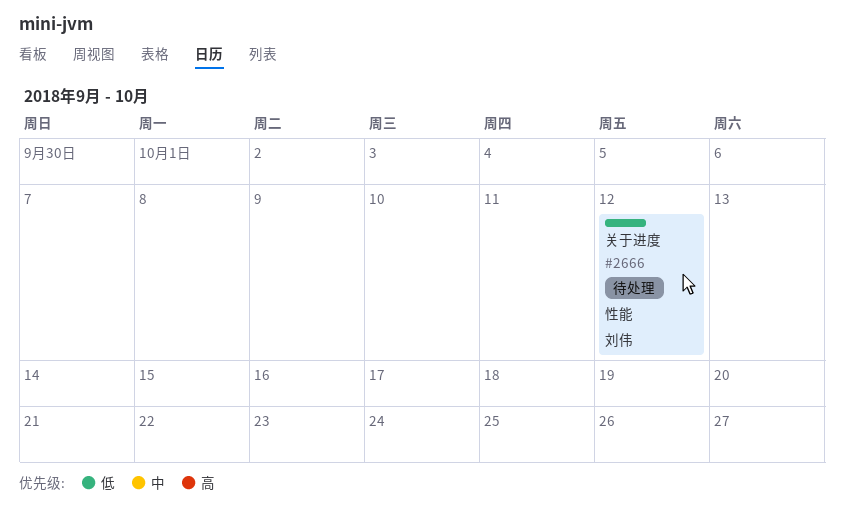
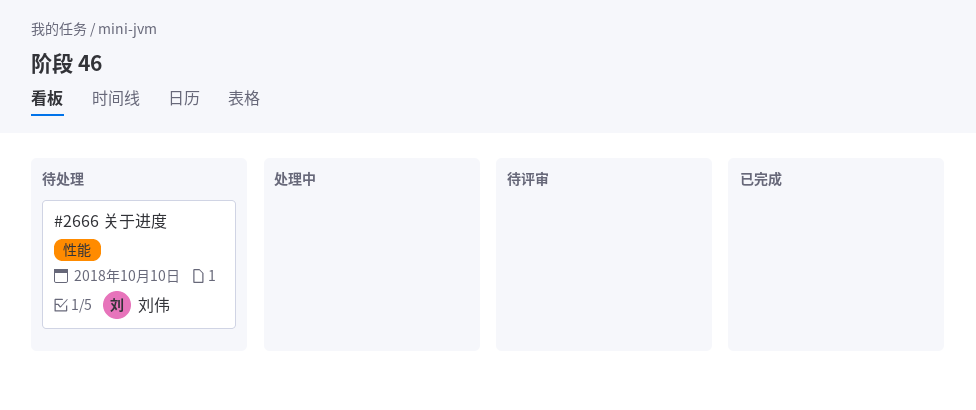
#2666, due: Oct 12 -> Oct 10

